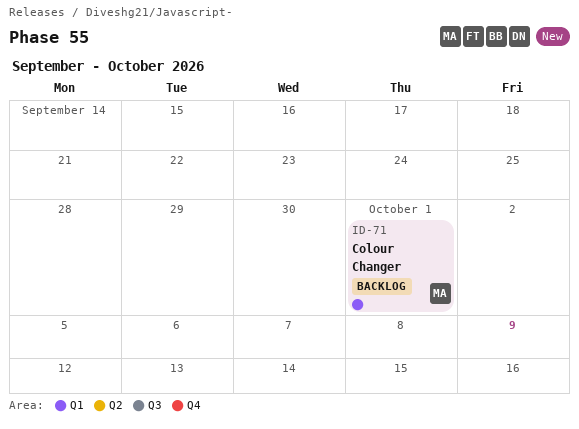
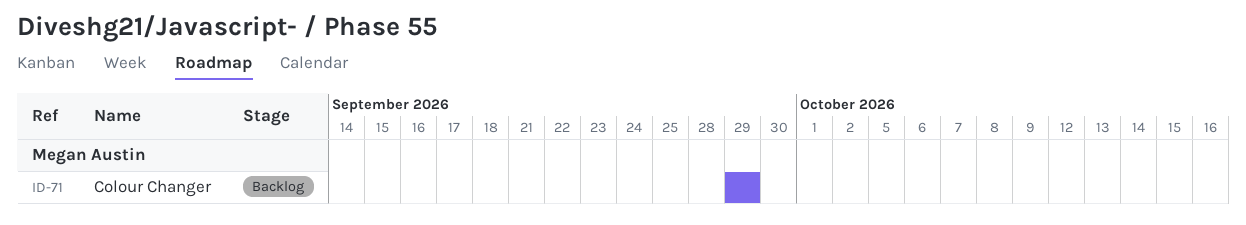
ID-71, due: Oct 1 -> Sep 29

